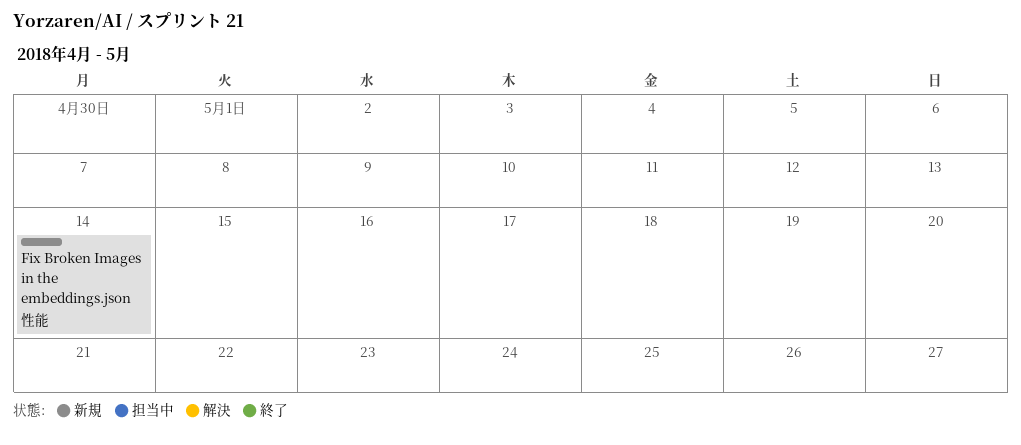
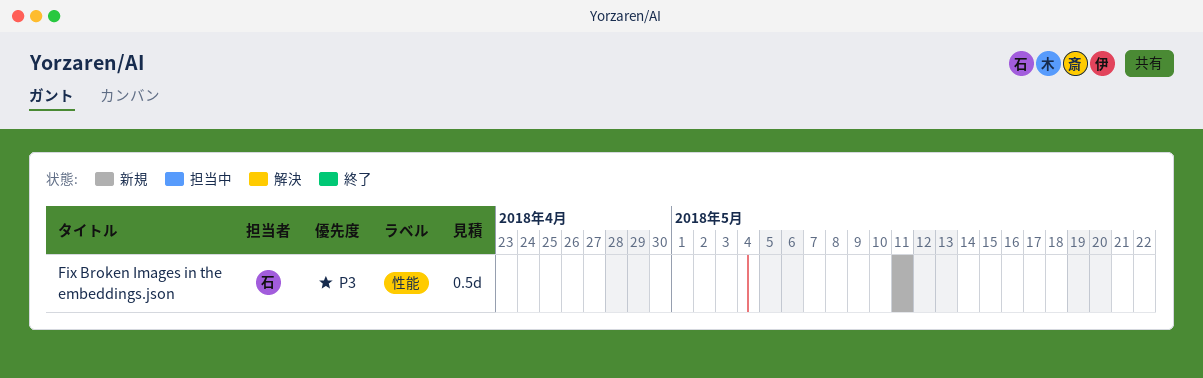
Fix Broken Images in the embeddings.json, due: May 14 -> May 11

